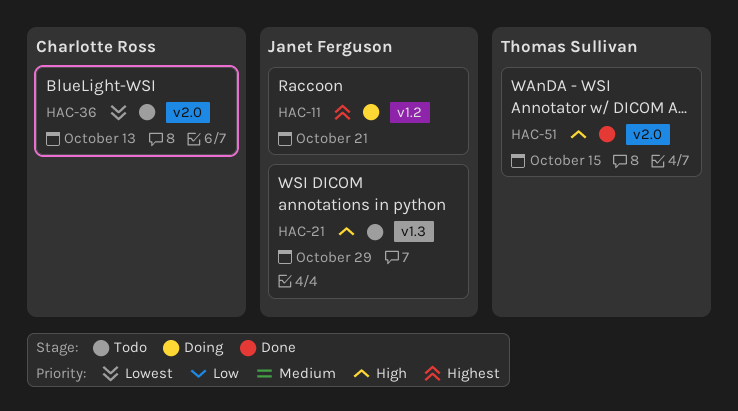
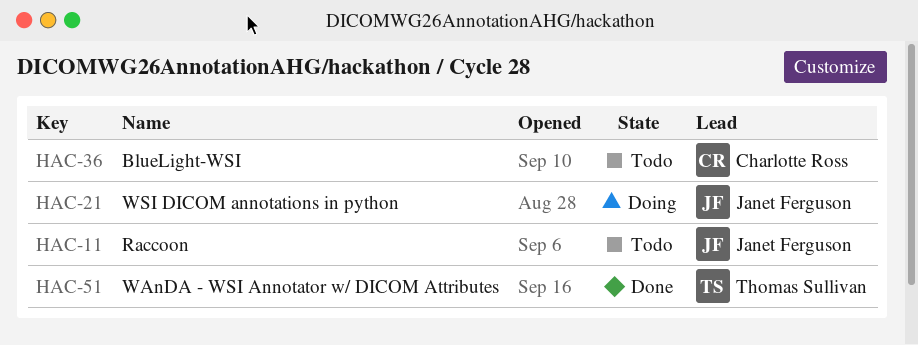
HAC-11, status: Doing -> Todo
HAC-21, status: Todo -> Doing

